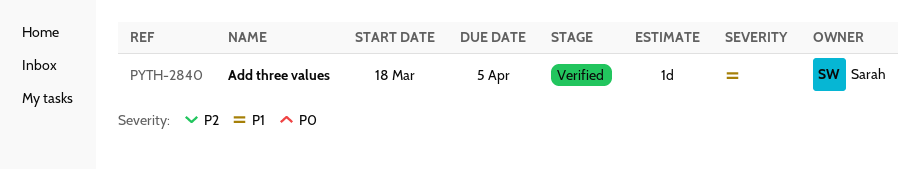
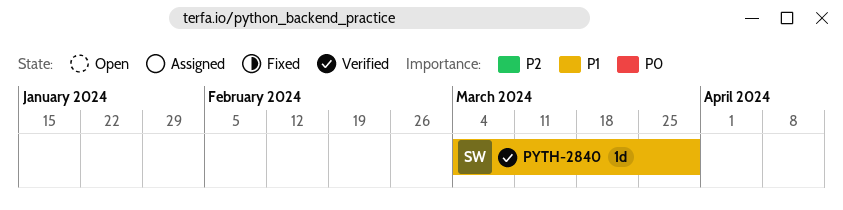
PYTH-2840, start: Mar 18 -> Mar 4
PYTH-2840, due: Apr 5 -> Mar 29

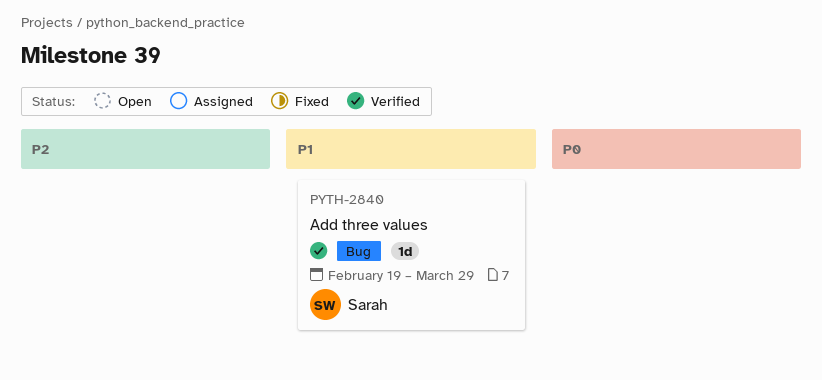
PYTH-2840, start: Mar 4 -> Feb 19

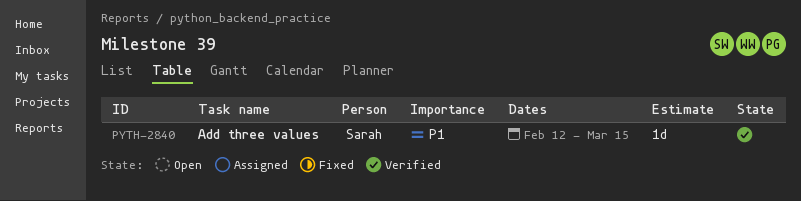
PYTH-2840, start: Feb 19 -> Feb 12
PYTH-2840, due: Mar 29 -> Mar 15

